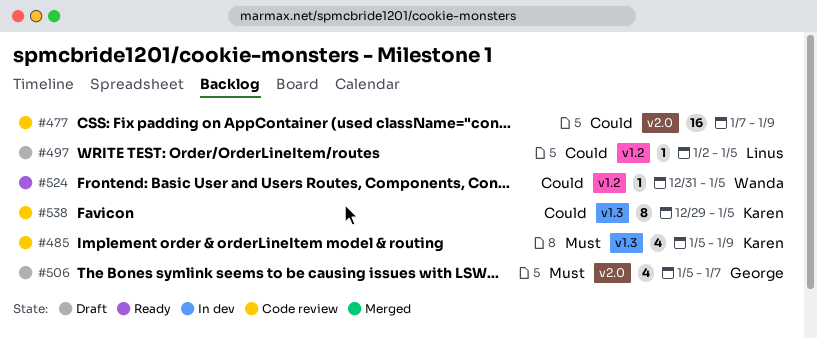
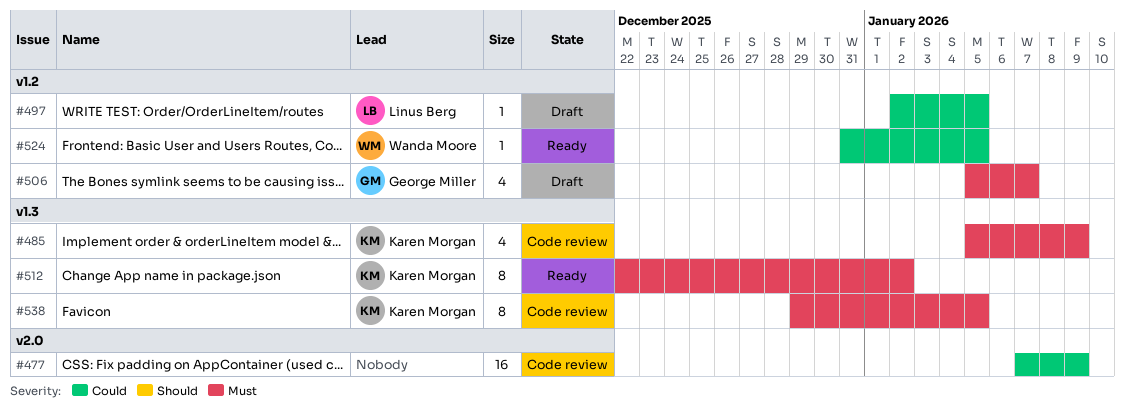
#506, label: v2.0 -> v1.2
#512: none -> present
#538, priority: Could -> Must

